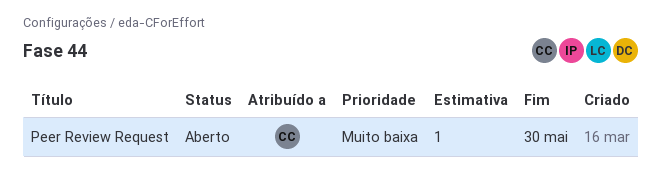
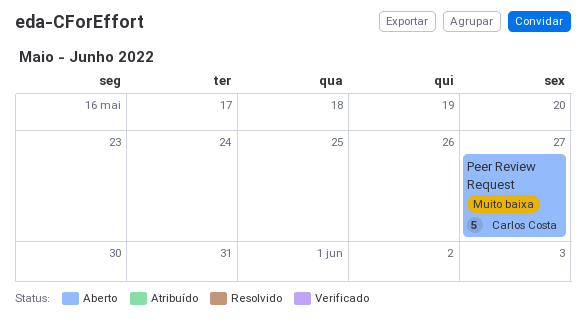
Peer Review Request, estimate: 1 -> 5
Peer Review Request, due: May 30 -> May 27

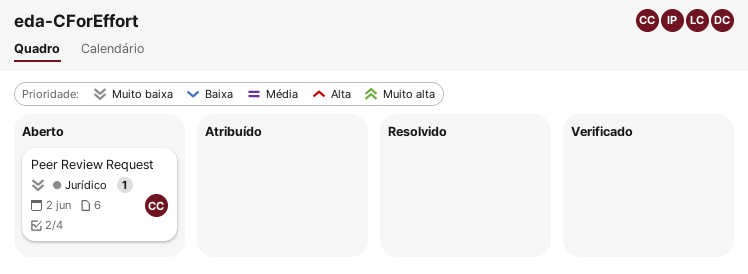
Peer Review Request, estimate: 5 -> 1
Peer Review Request, due: May 27 -> Jun 2

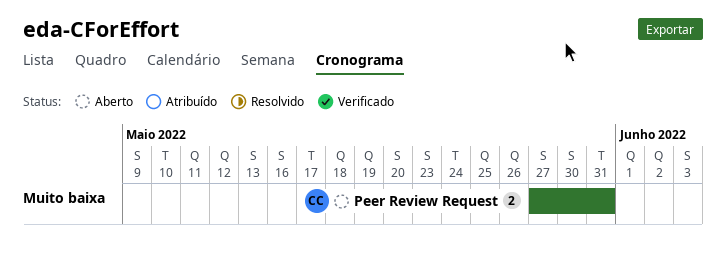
Peer Review Request, estimate: 1 -> 2
Peer Review Request, due: Jun 2 -> May 31

